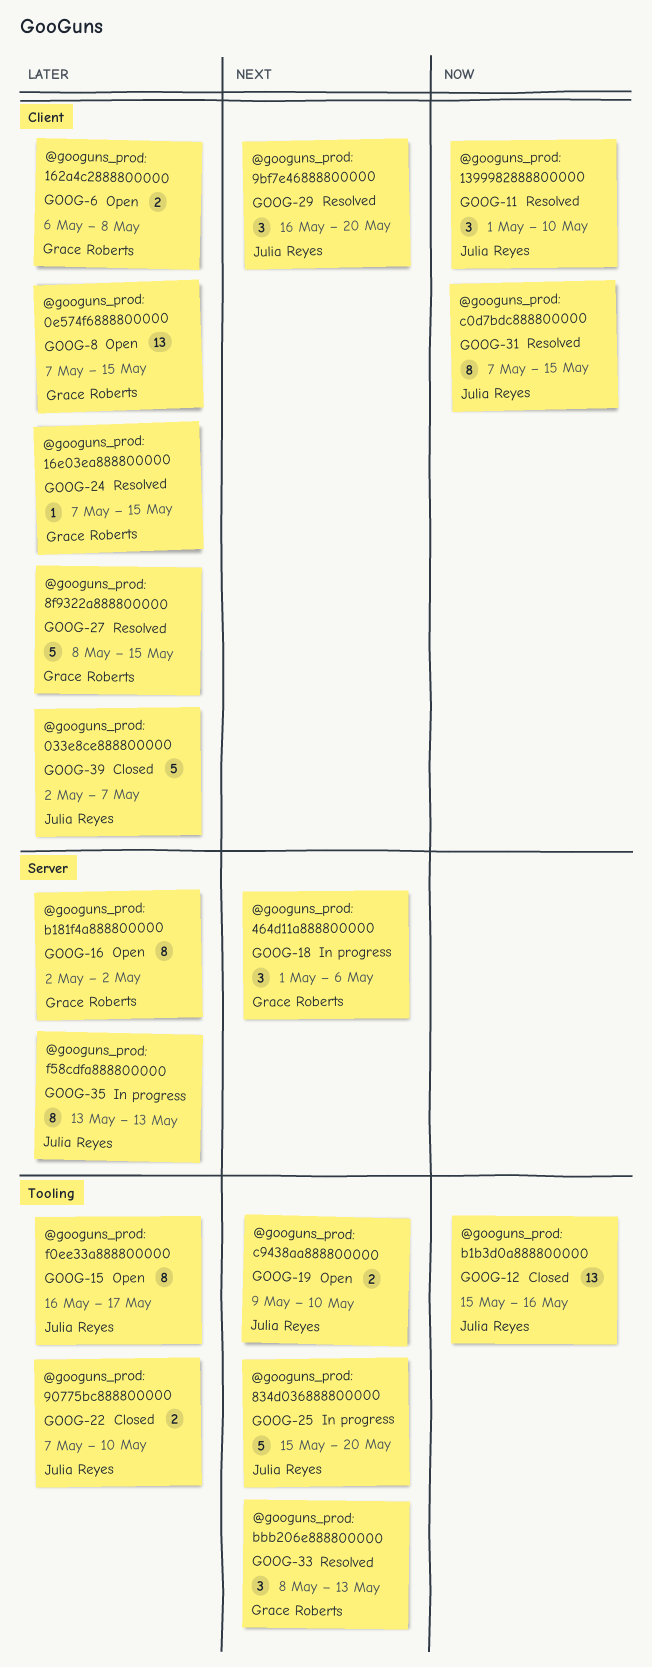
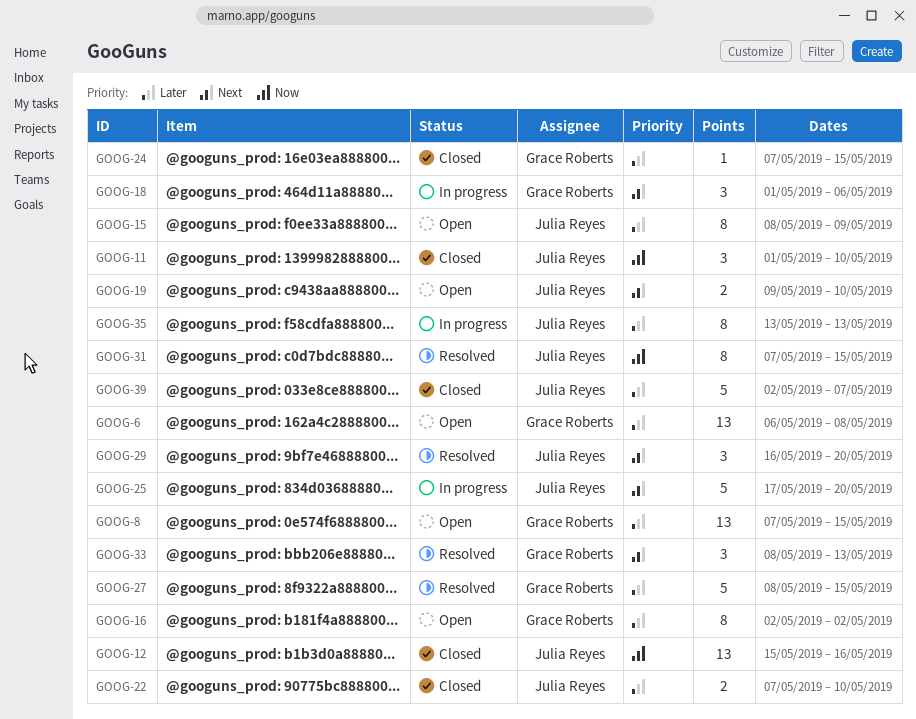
GOOG-6, estimate: 2 -> 13
GOOG-11, status: Resolved -> Closed
GOOG-15, start: May 16 -> May 8
GOOG-15, due: May 17 -> May 9
GOOG-24, status: Resolved -> Closed
GOOG-25, start: May 15 -> May 17

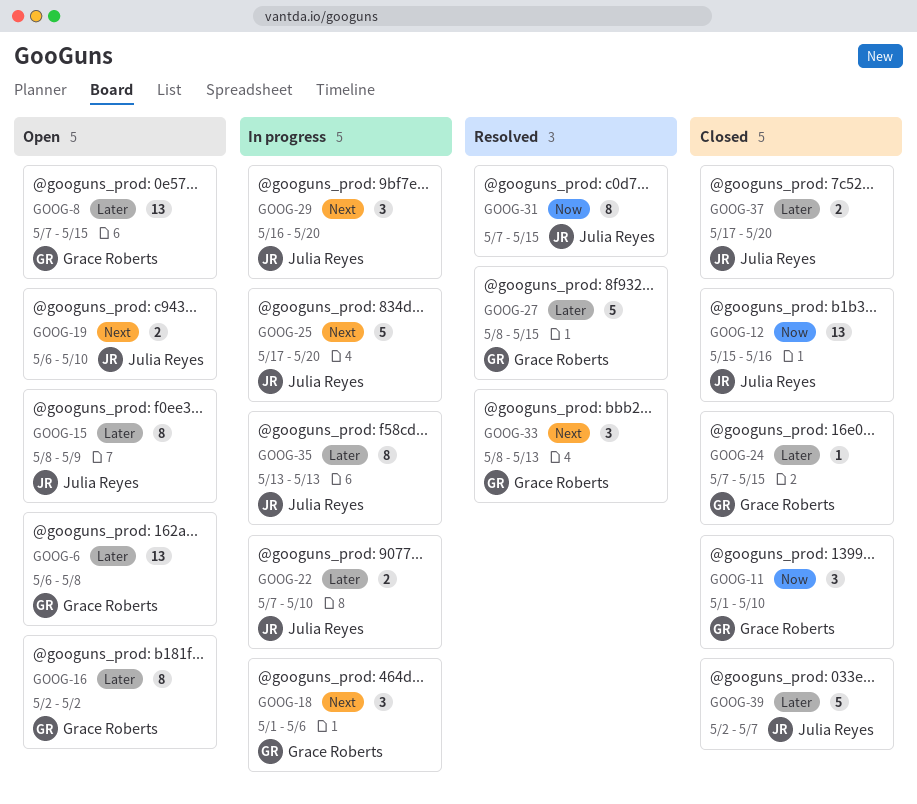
GOOG-11, owner: Julia Reyes -> Grace Roberts
GOOG-19, start: May 9 -> May 6
GOOG-22, status: Closed -> In progress
GOOG-29, status: Resolved -> In progress
GOOG-37: none -> present

